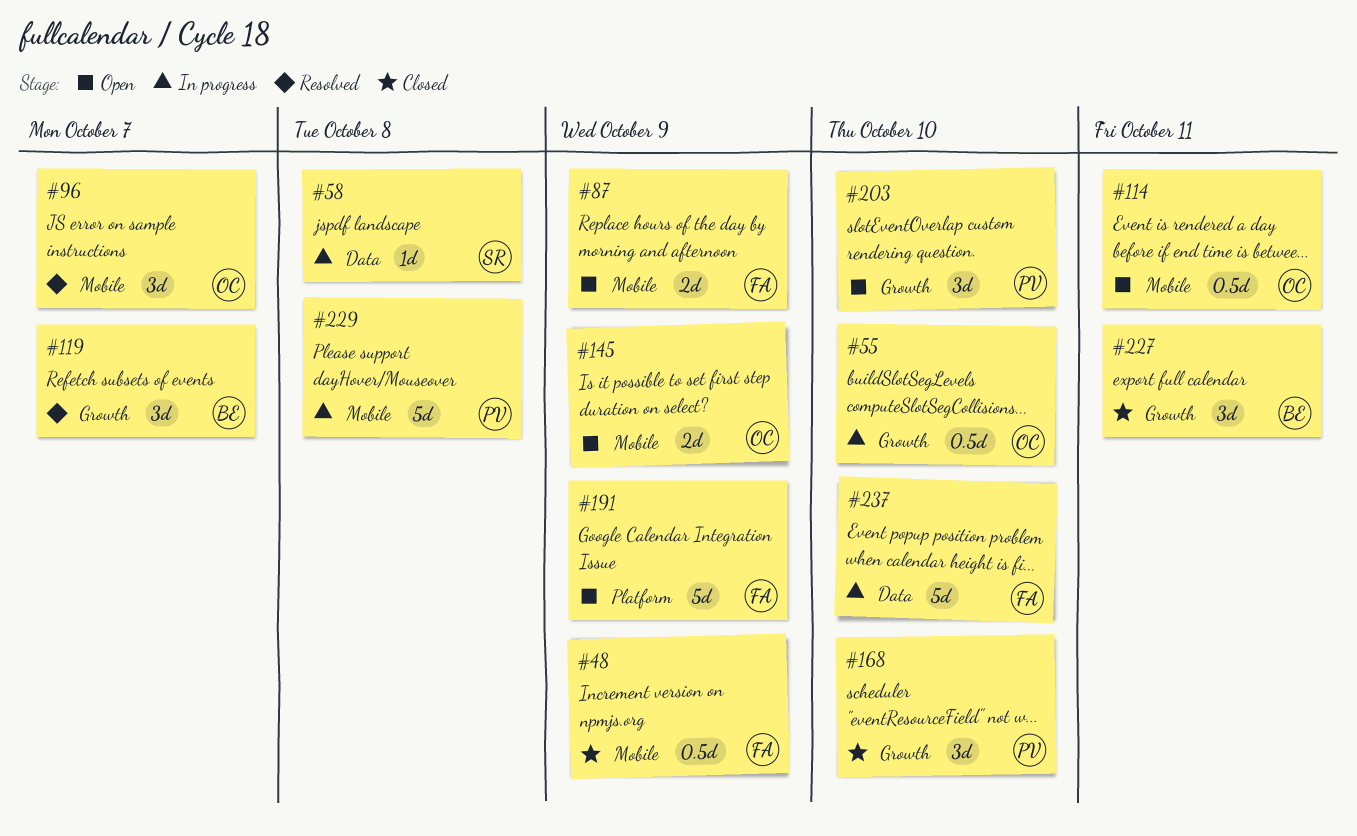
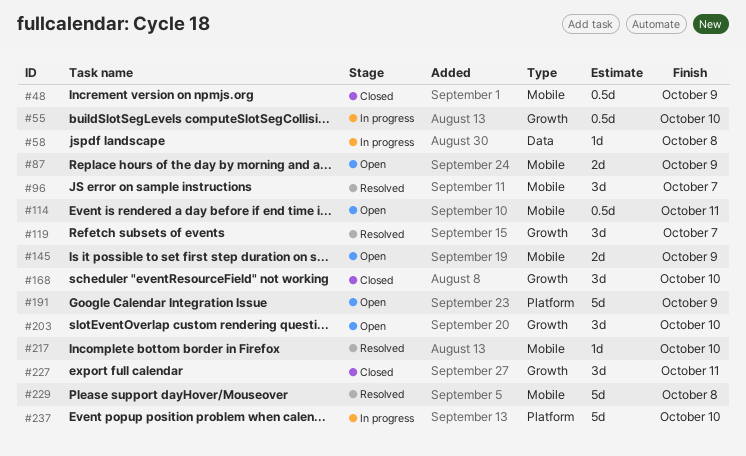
#217: none -> present
#229, status: In progress -> Resolved
#237, label: Data -> Platform

